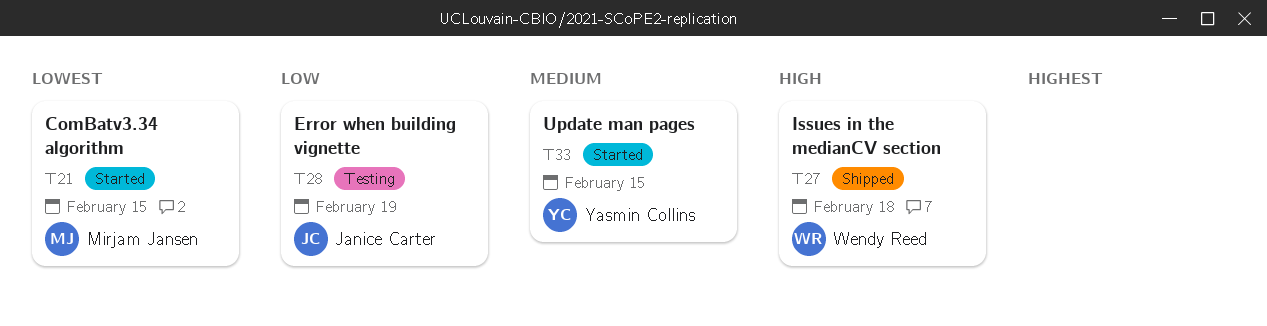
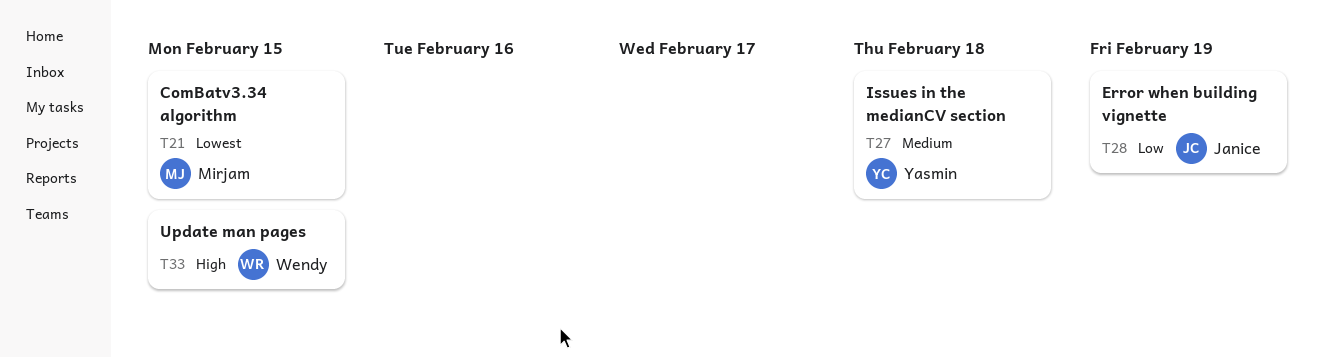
T27, owner: Wendy Reed -> Yasmin Collins
T27, priority: High -> Medium
T33, owner: Yasmin Collins -> Wendy Reed
T33, priority: Medium -> High

